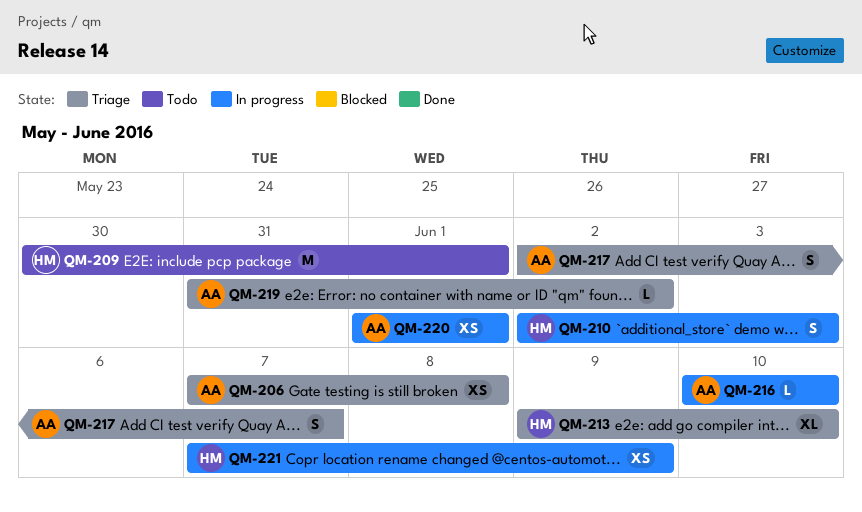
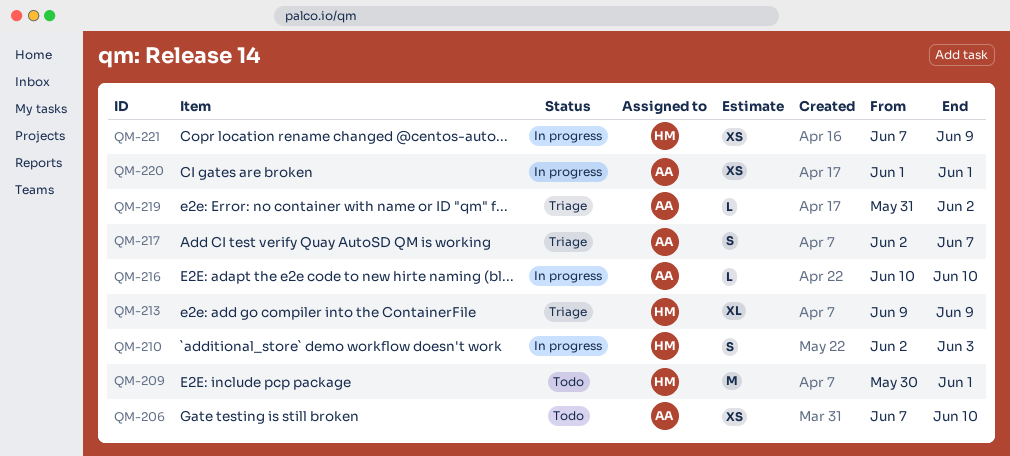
QM-206, status: Triage -> Todo
QM-206, due: Jun 8 -> Jun 10
QM-213, due: Jun 10 -> Jun 9

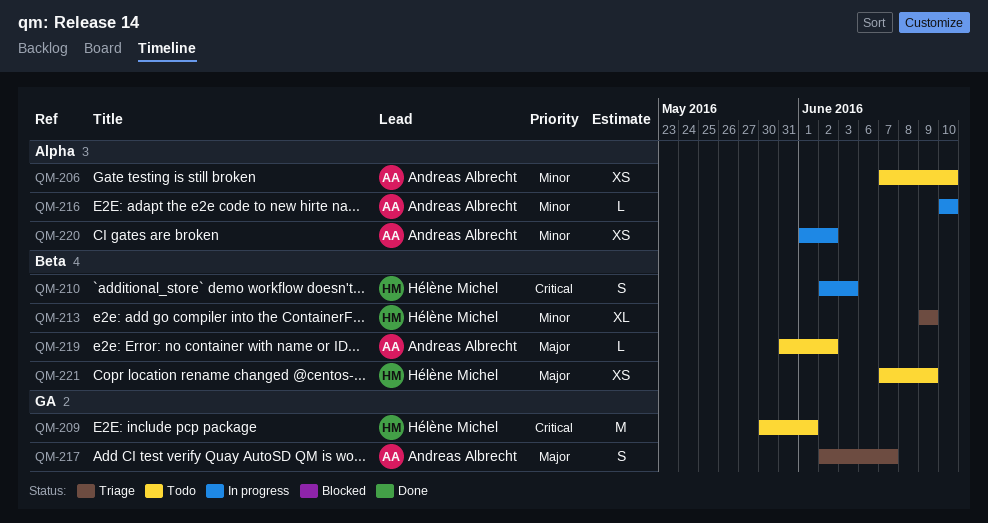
QM-219, status: Triage -> Todo
QM-220, due: Jun 1 -> Jun 2
QM-221, status: In progress -> Todo

